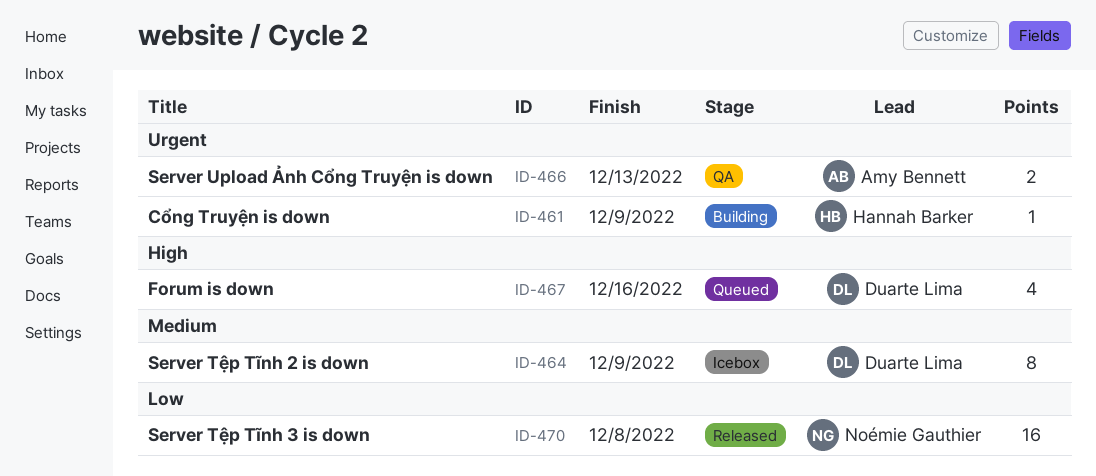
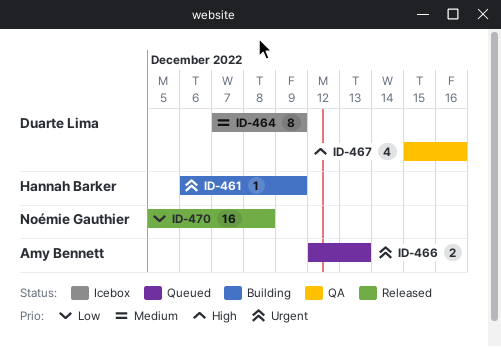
ID-466, status: QA -> Queued
ID-467, status: Queued -> QA

